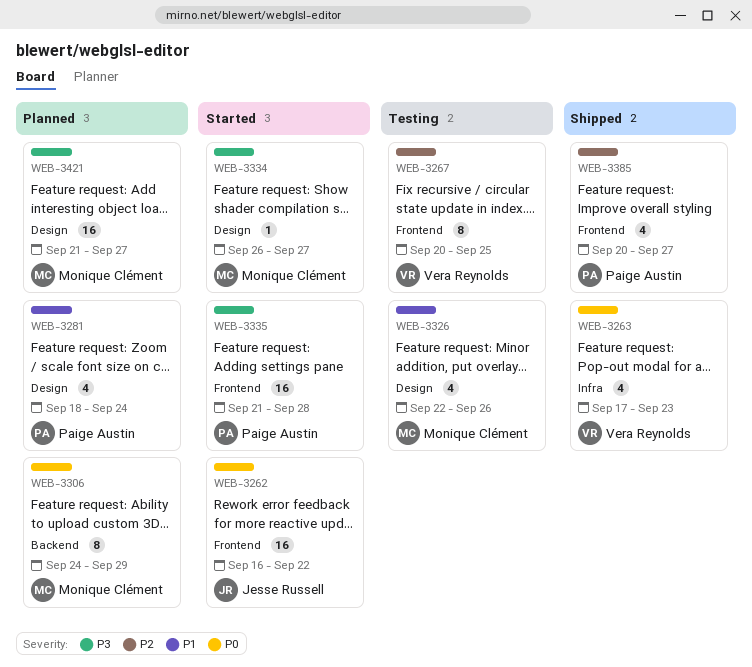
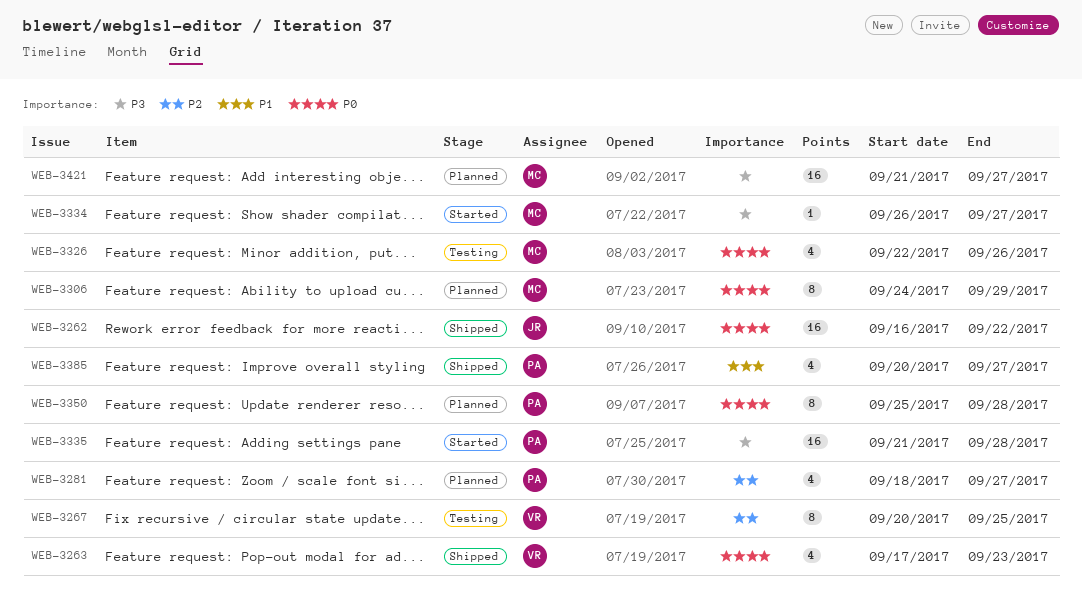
WEB-3262, status: Started -> Shipped
WEB-3281, priority: P1 -> P2
WEB-3281, due: Sep 24 -> Sep 27
WEB-3326, priority: P1 -> P0
WEB-3350: none -> present
WEB-3385, priority: P2 -> P1

